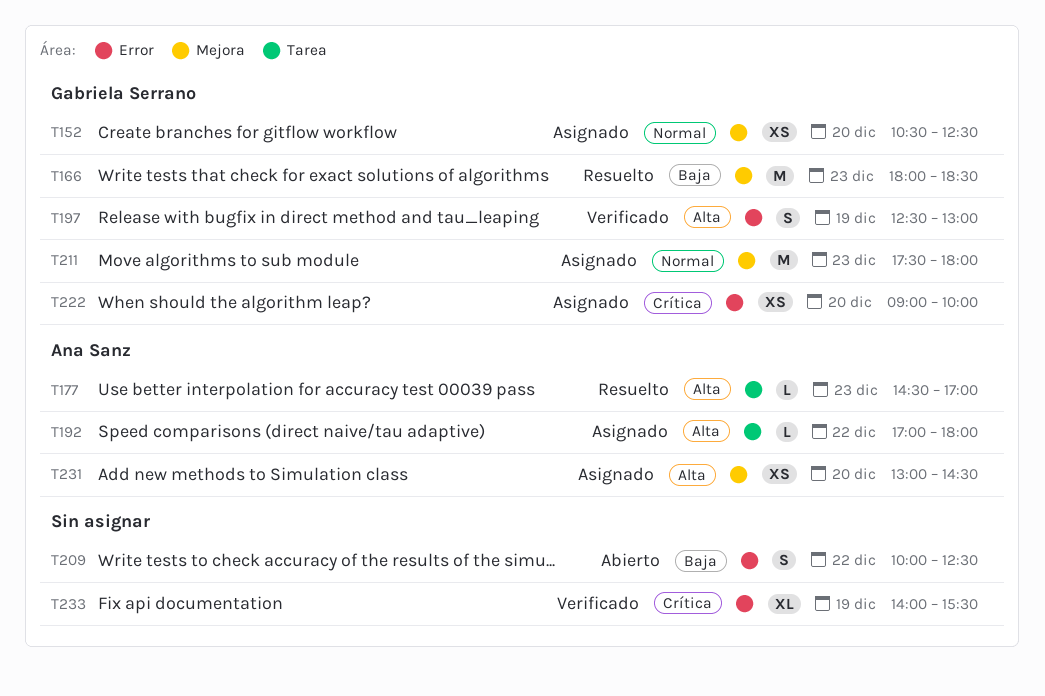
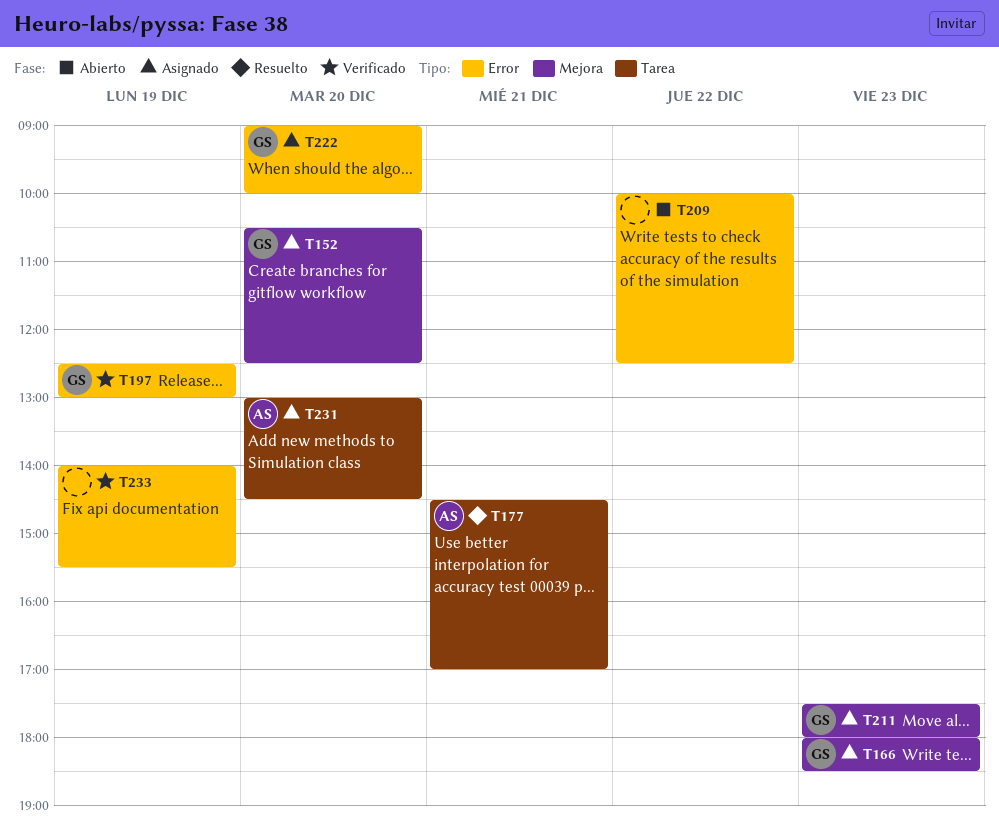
T166, status: Resuelto -> Asignado
T177, day: Dec 23 -> Dec 21
T192: present -> none
T231, label: Mejora -> Tarea

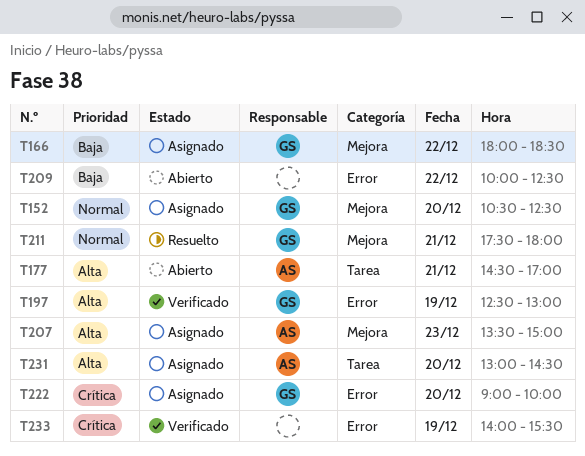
T166, day: Dec 23 -> Dec 22
T177, status: Resuelto -> Abierto
T207: none -> present
T211, status: Asignado -> Resuelto
T211, day: Dec 23 -> Dec 21

